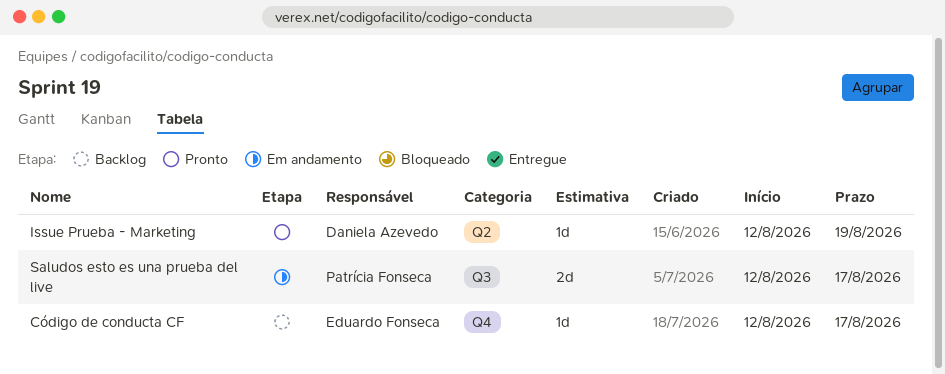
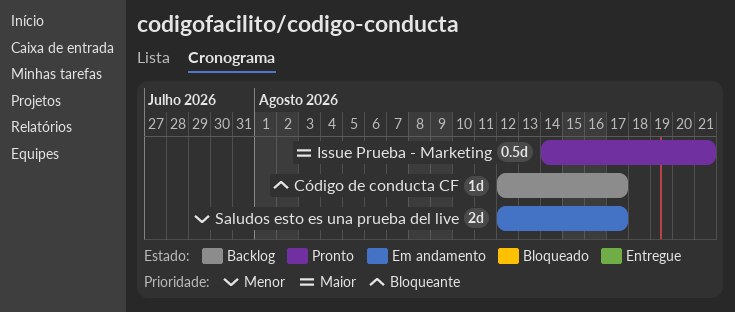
Issue Prueba - Marketing, estimate: 1d -> 0.5d
Issue Prueba - Marketing, start: Aug 12 -> Aug 14
Issue Prueba - Marketing, due: Aug 19 -> Aug 21

